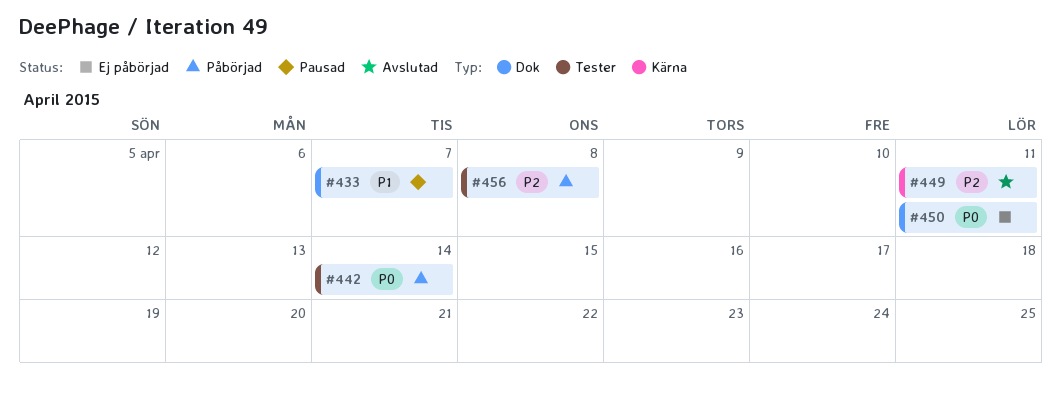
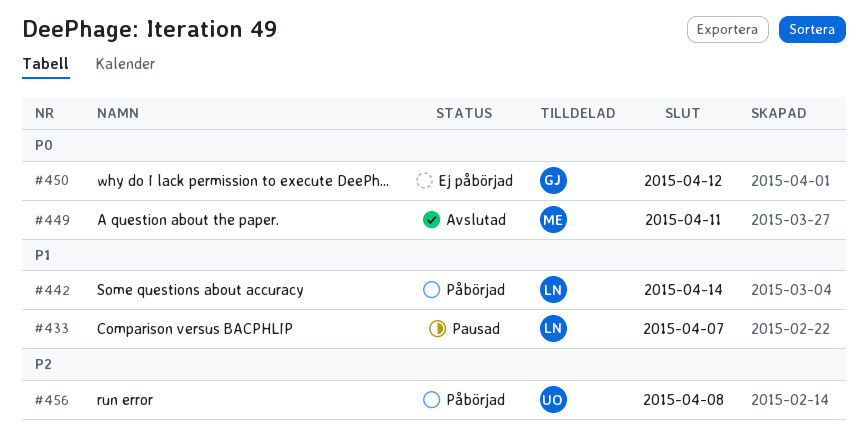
#442, priority: P0 -> P1
#449, priority: P2 -> P0
#450, due: Apr 11 -> Apr 12

